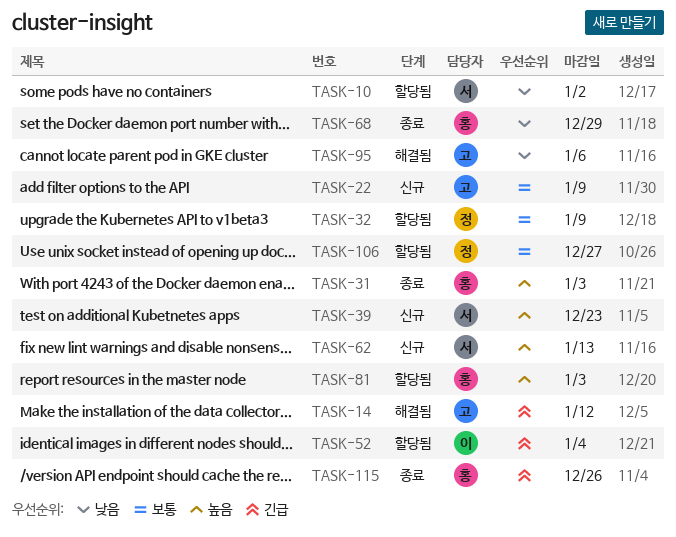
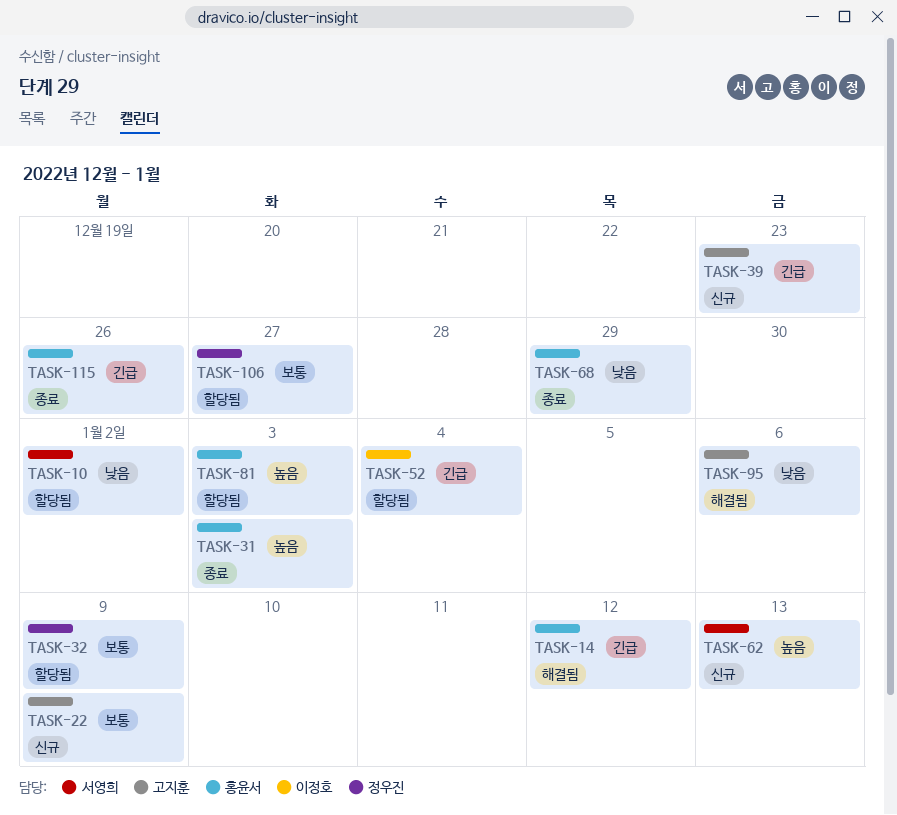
TASK-14, owner: 고지훈 -> 홍윤서
TASK-39, owner: 서영희 -> 고지훈
TASK-39, priority: 높음 -> 긴급

